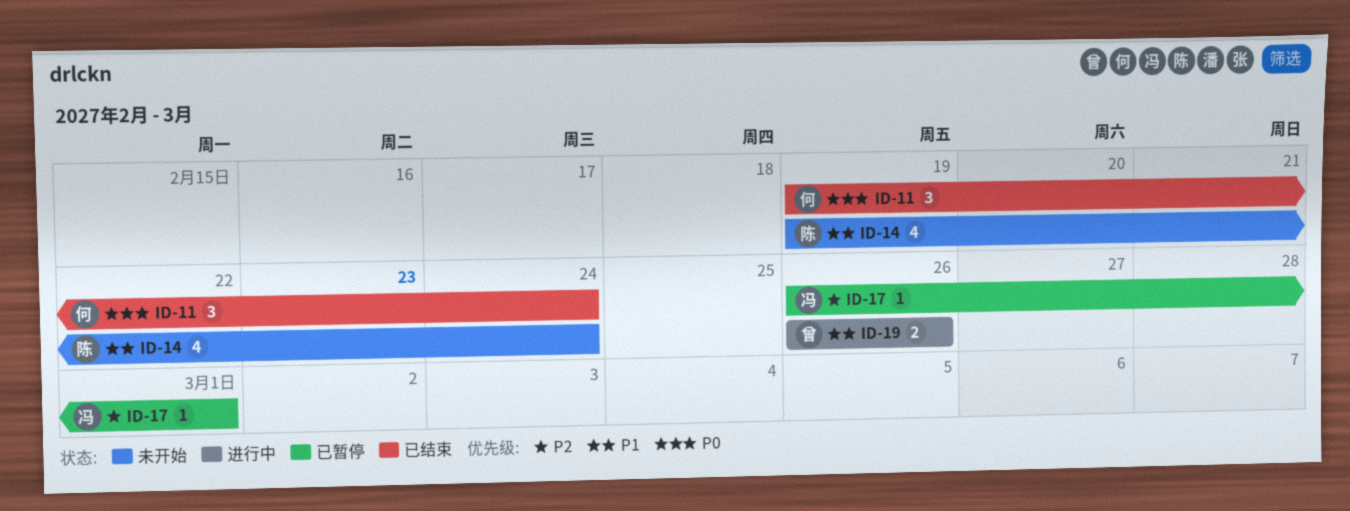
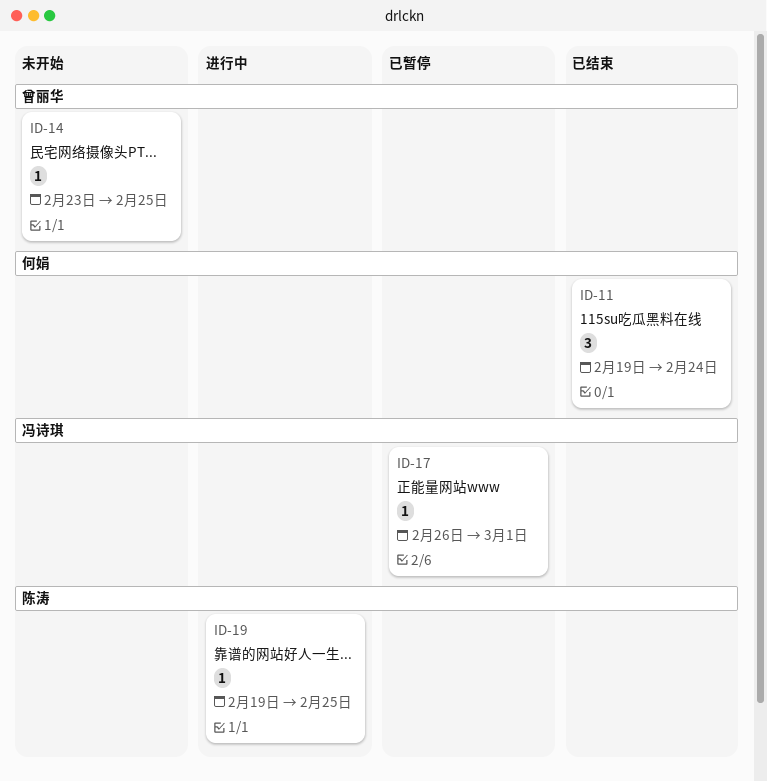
ID-14, owner: 陈涛 -> 曾丽华
ID-14, estimate: 4 -> 1
ID-14, start: Feb 19 -> Feb 23
ID-14, due: Feb 24 -> Feb 25
ID-19, owner: 曾丽华 -> 陈涛
ID-19, estimate: 2 -> 1
ID-19, start: Feb 26 -> Feb 19
ID-19, due: Feb 26 -> Feb 25

